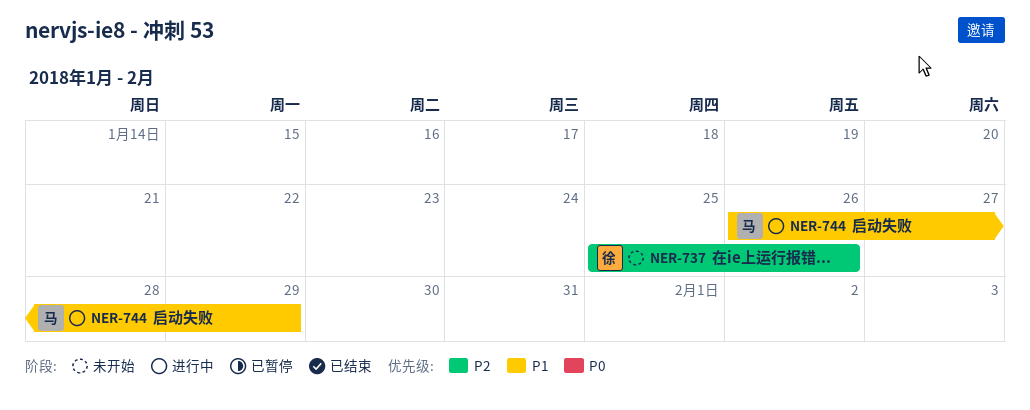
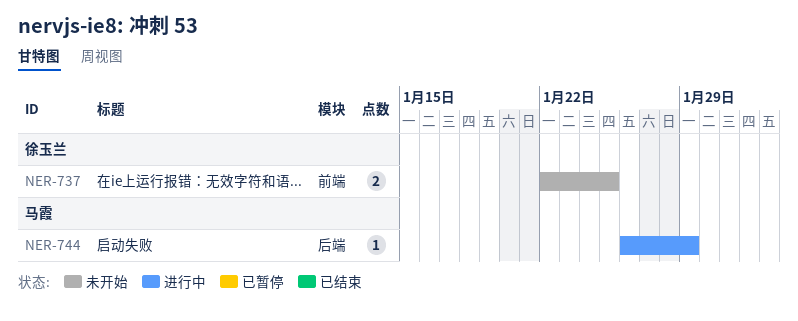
NER-737, start: Jan 25 -> Jan 22
NER-737, due: Jan 26 -> Jan 25

